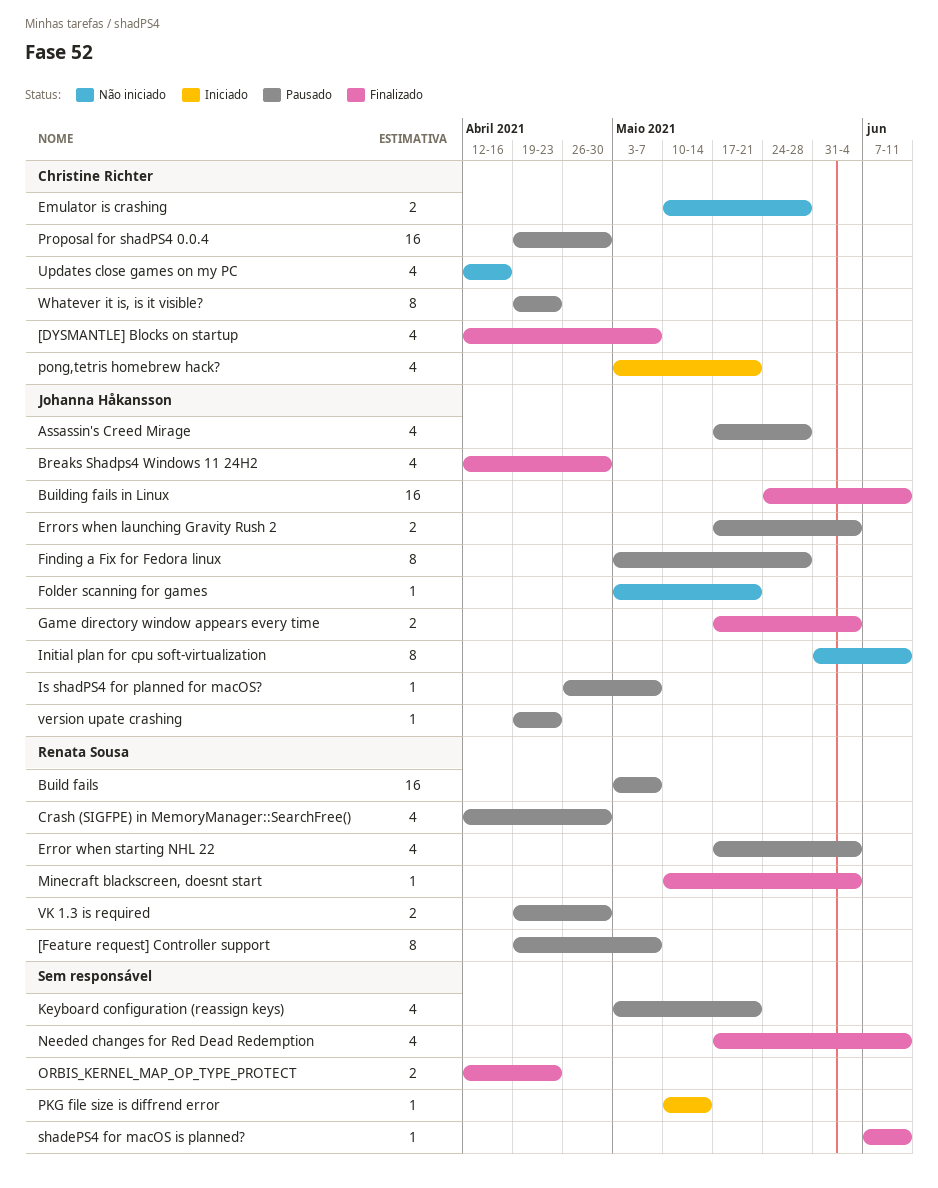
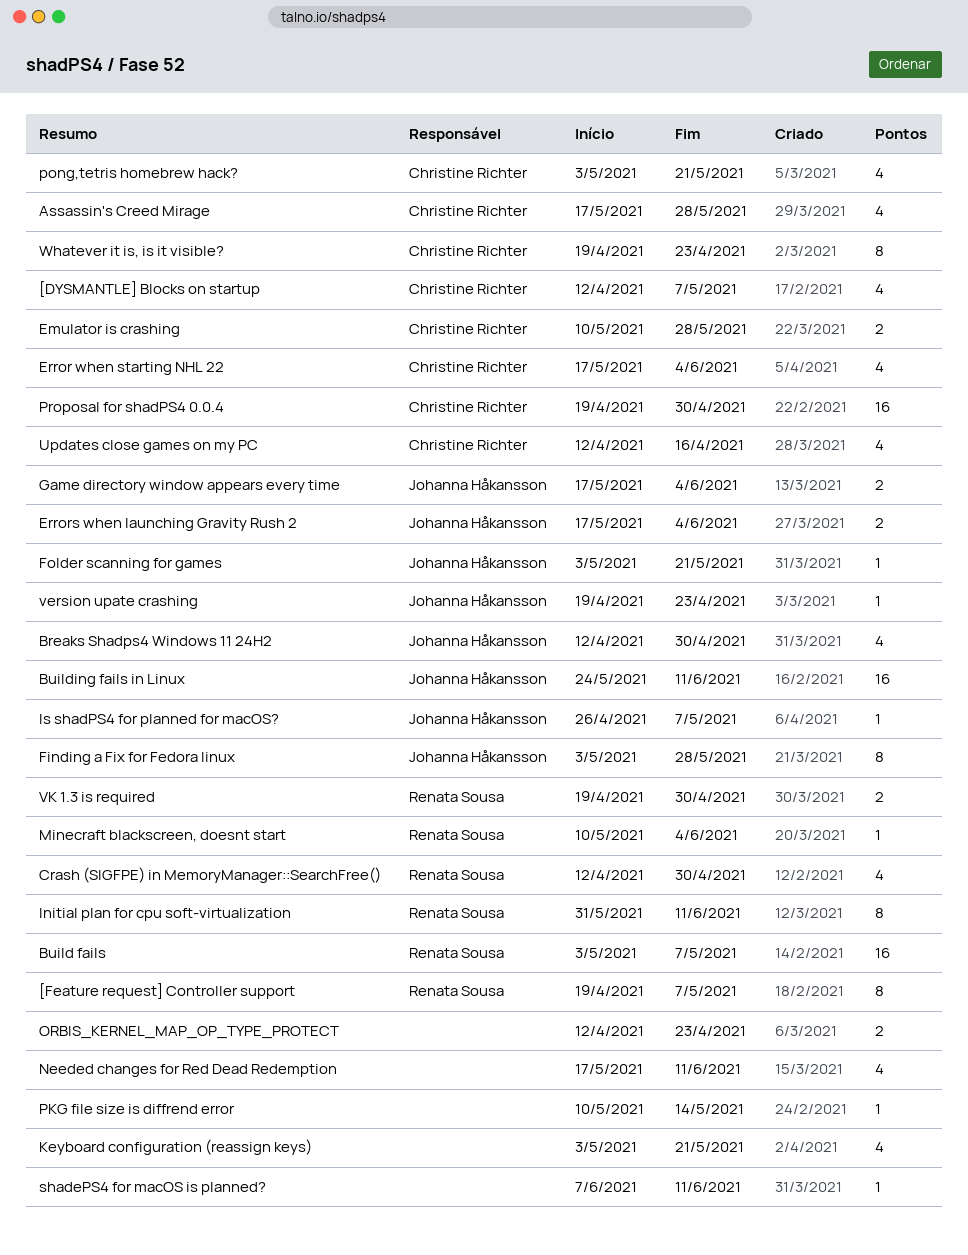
Assassin's Creed Mirage, owner: Johanna Håkansson -> Christine Richter
Error when starting NHL 22, owner: Renata Sousa -> Christine Richter
Initial plan for cpu soft-virtualization, owner: Johanna Håkansson -> Renata Sousa

